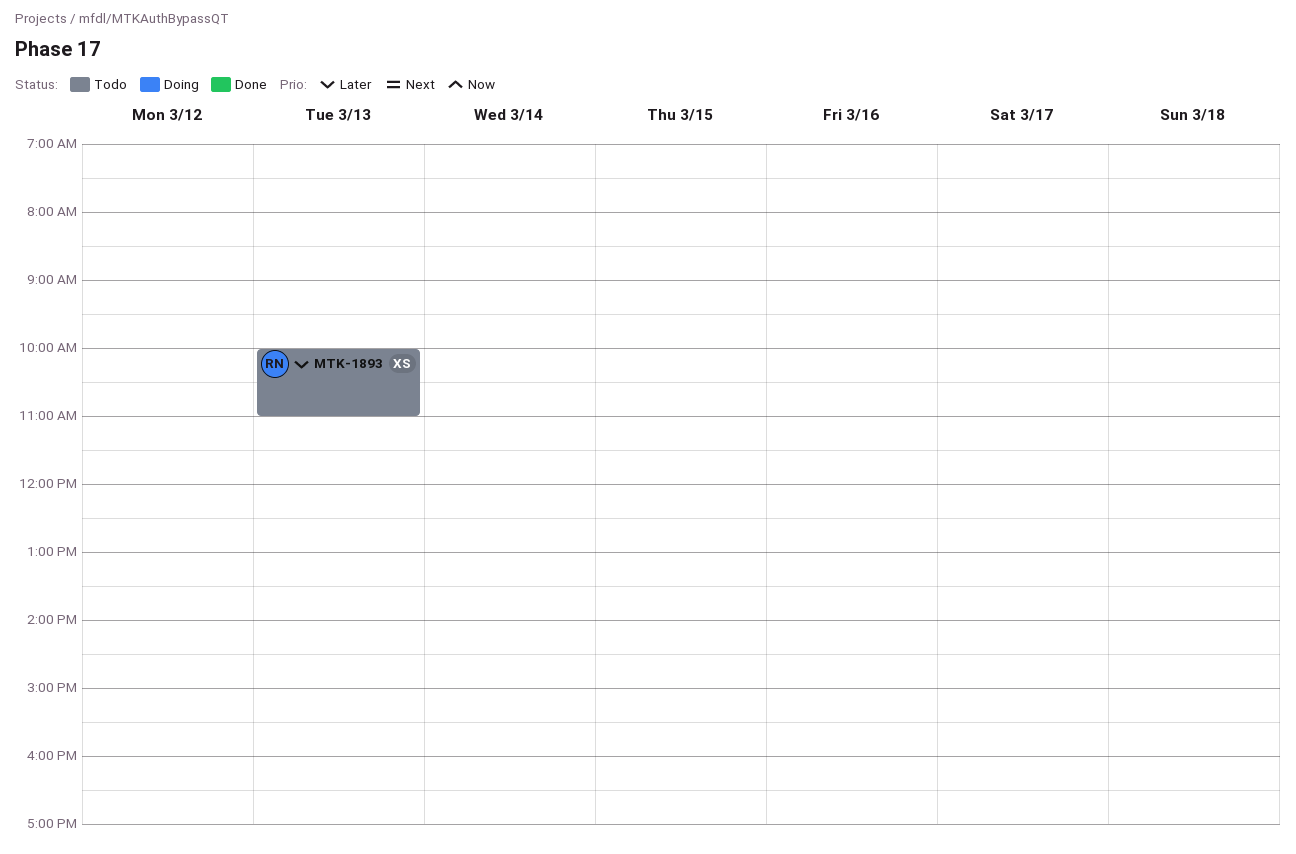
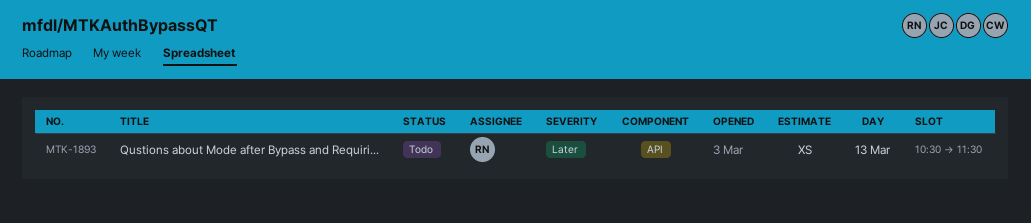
MTK-1893, begins: 10:00 -> 10:30
MTK-1893, ends: 11:00 -> 11:30

